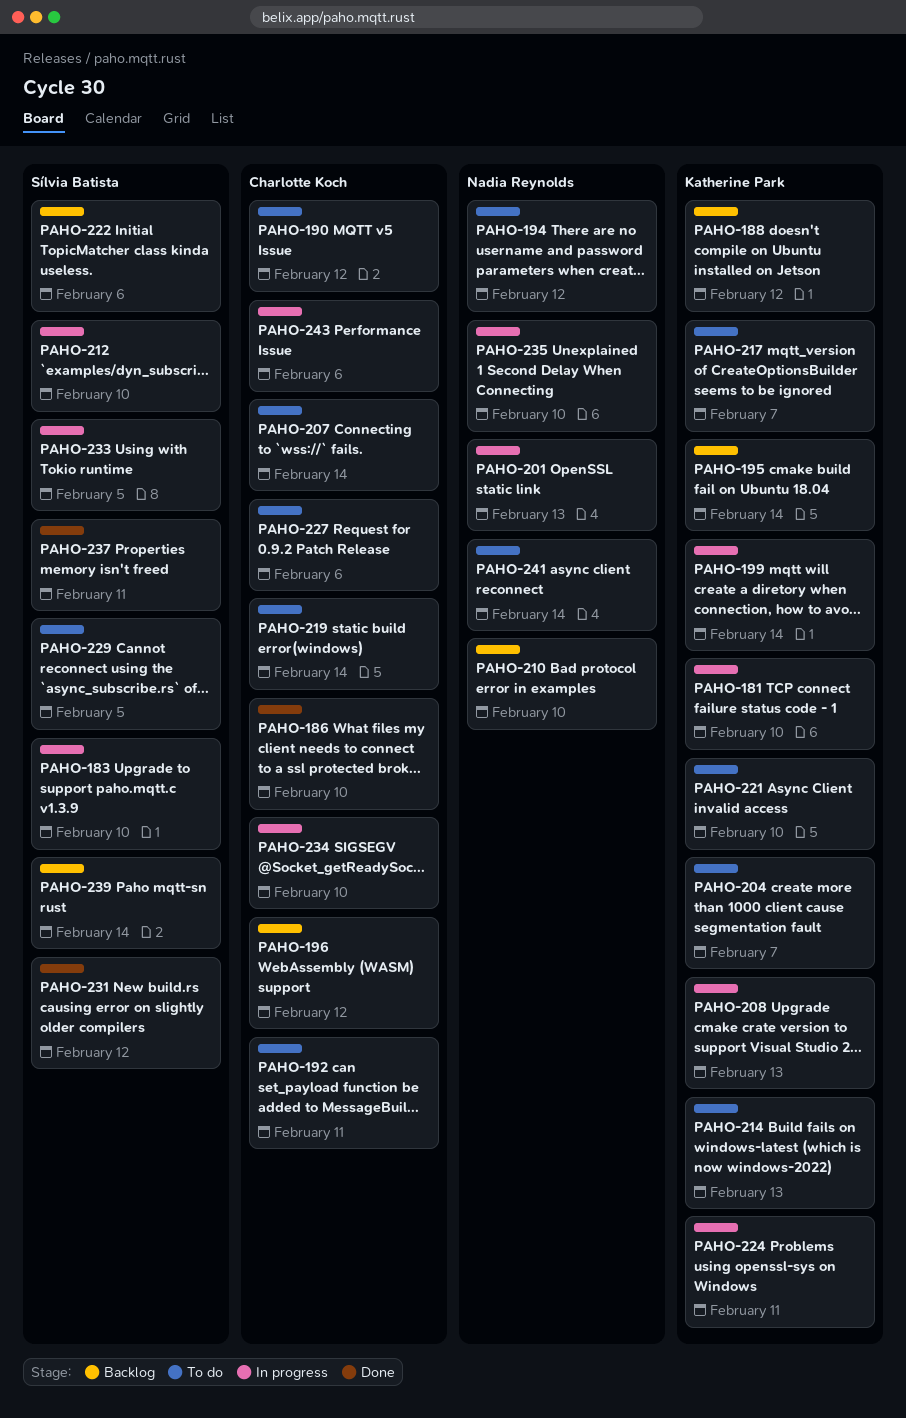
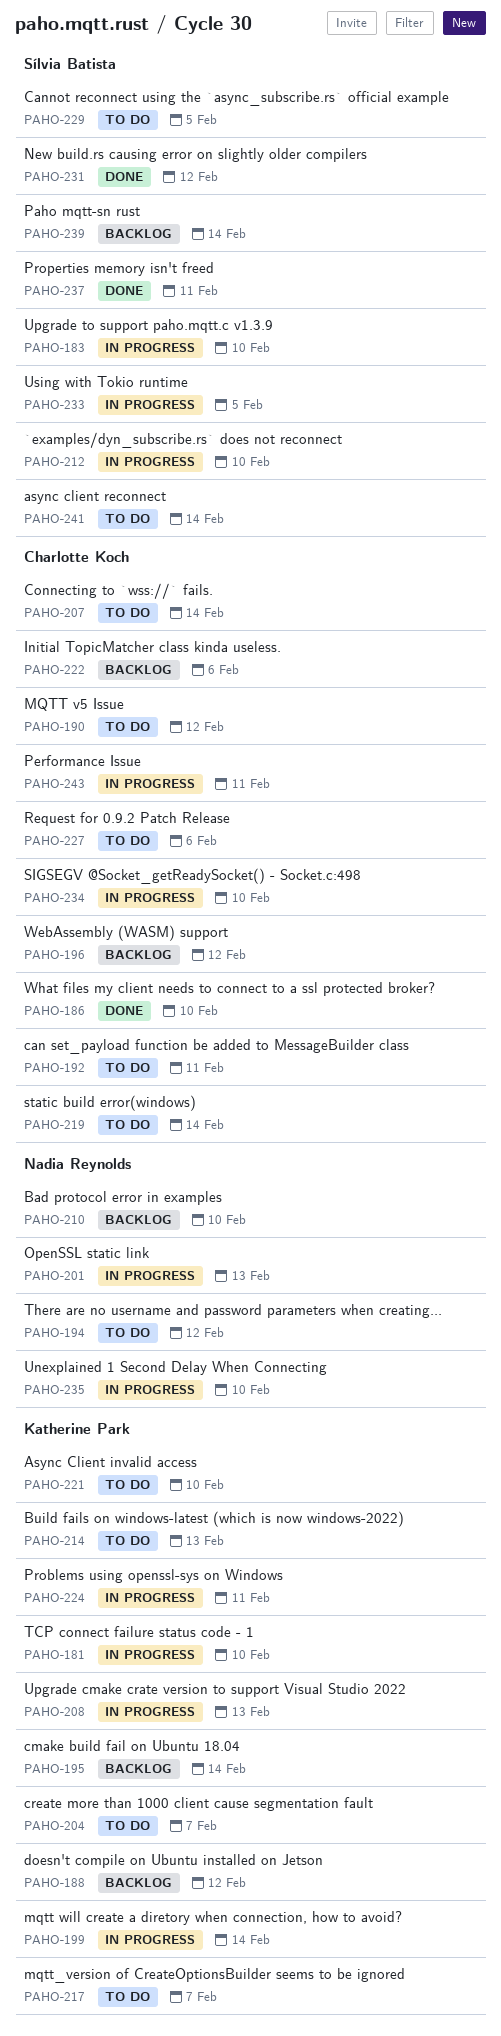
PAHO-222, owner: Sílvia Batista -> Charlotte Koch
PAHO-241, owner: Nadia Reynolds -> Sílvia Batista
PAHO-243, due: Feb 6 -> Feb 11

